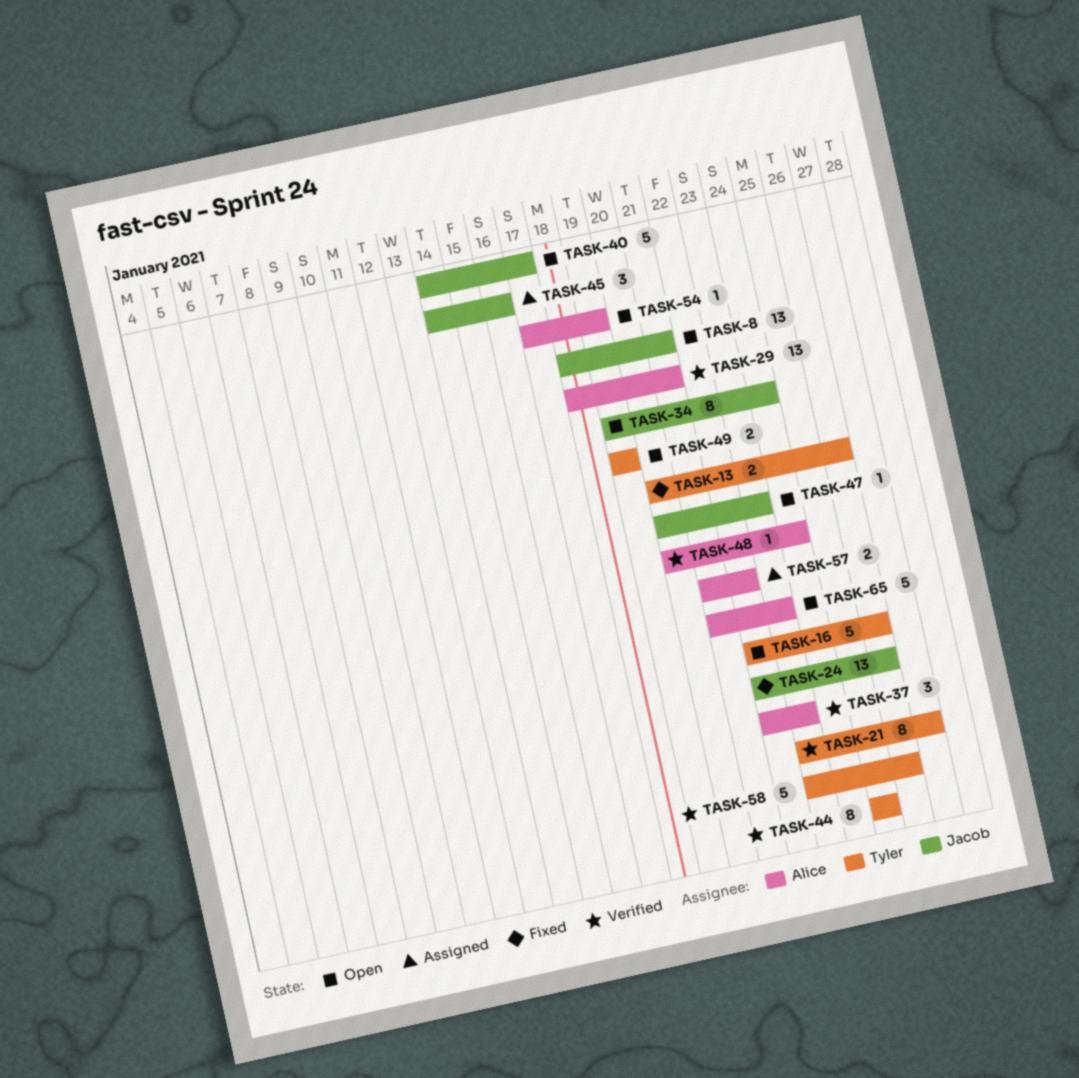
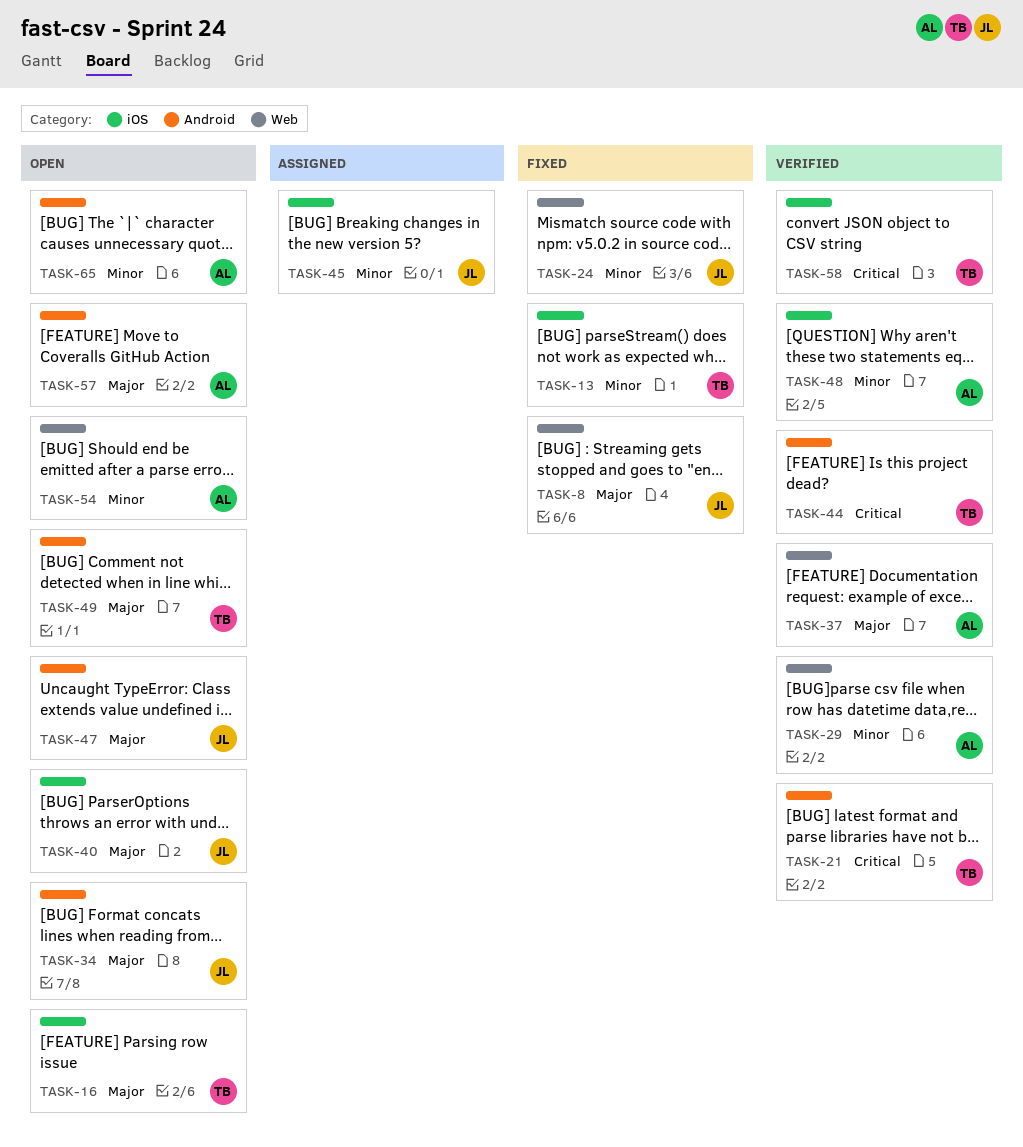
TASK-8, status: Open -> Fixed
TASK-57, status: Assigned -> Open

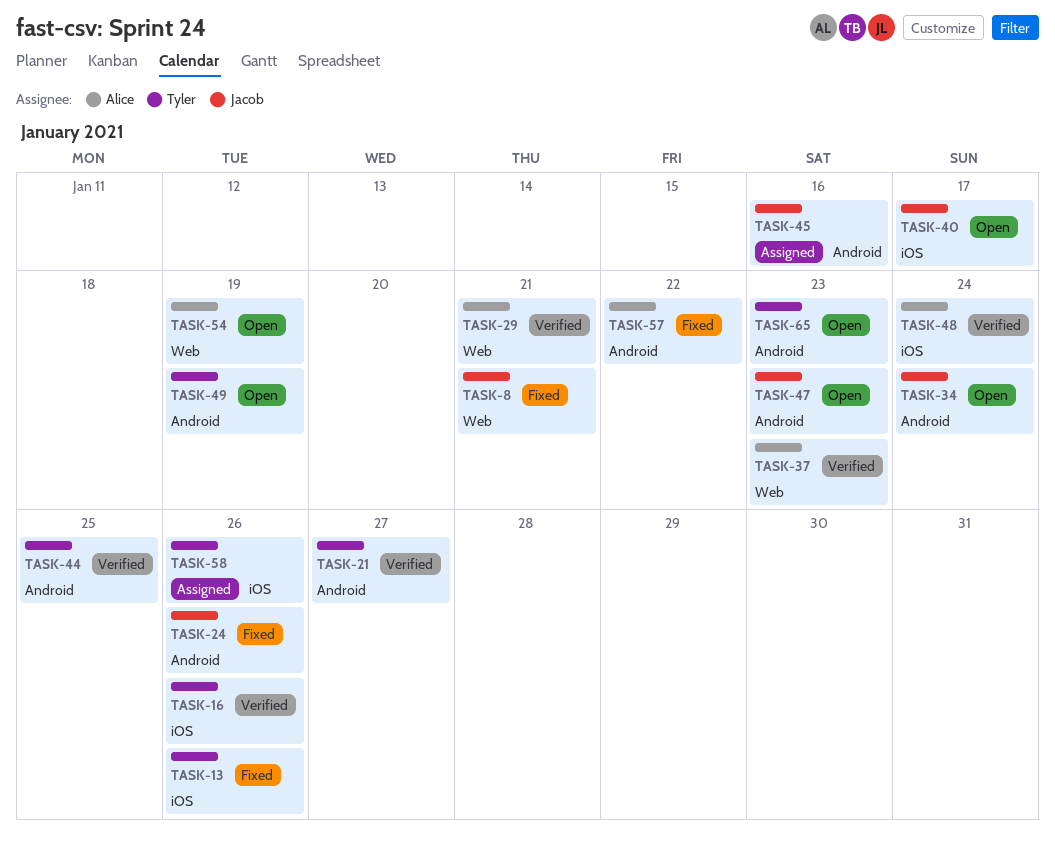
TASK-16, status: Open -> Verified
TASK-24, label: Web -> Android
TASK-45, label: iOS -> Android
TASK-57, status: Open -> Fixed
TASK-58, status: Verified -> Assigned
TASK-65, owner: Alice -> Tyler

